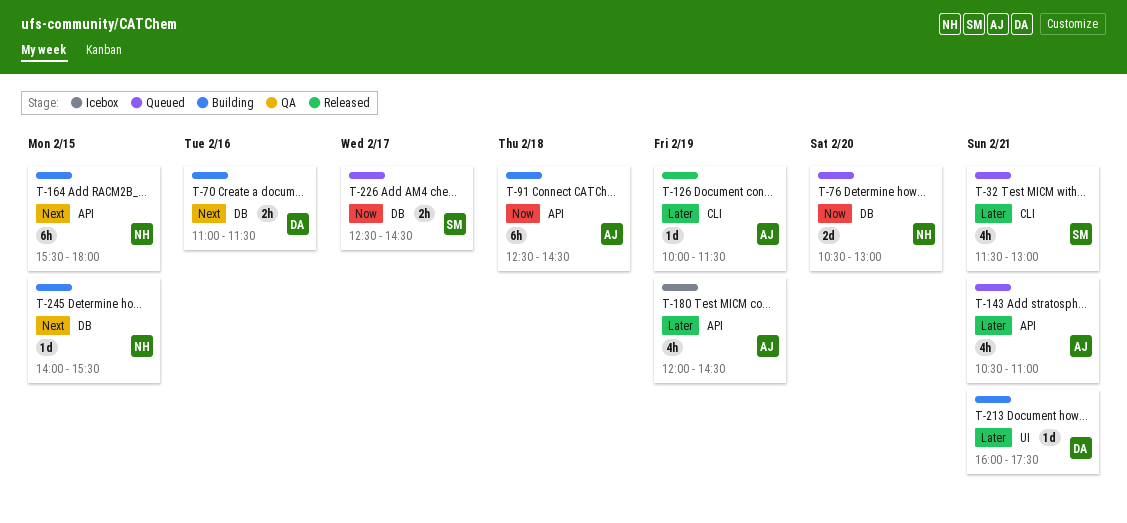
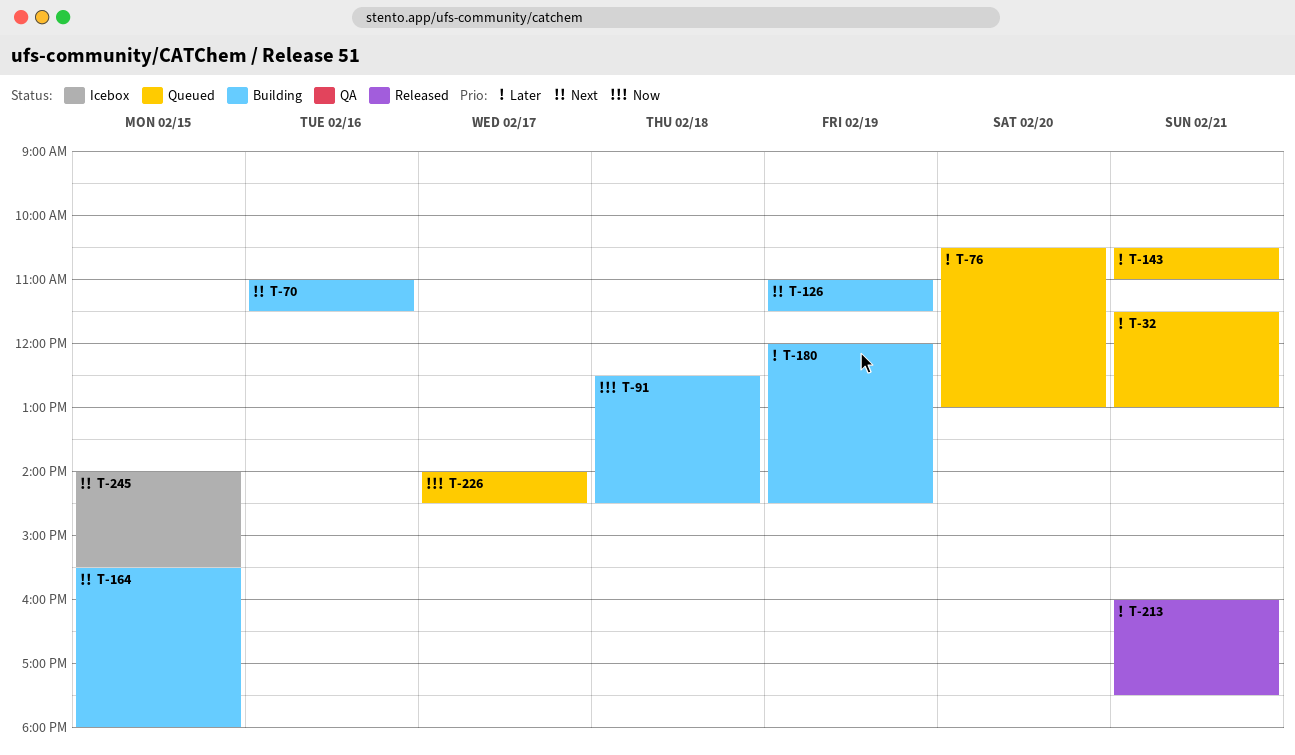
T-76, priority: Now -> Later
T-126, status: Released -> Building
T-126, priority: Later -> Next
T-126, begins: 10:00 -> 11:00
T-180, status: Icebox -> Building
T-213, status: Building -> Released
T-226, begins: 12:30 -> 14:00
T-245, status: Building -> Icebox

